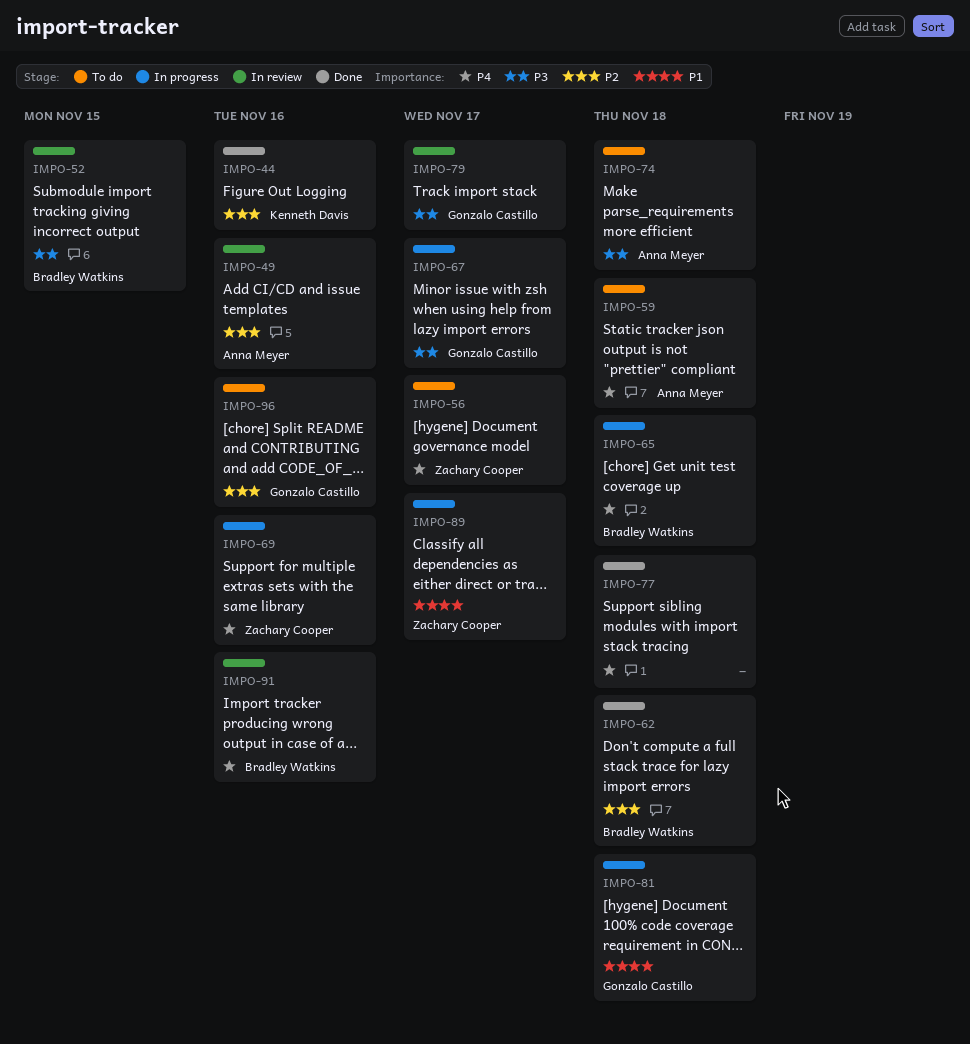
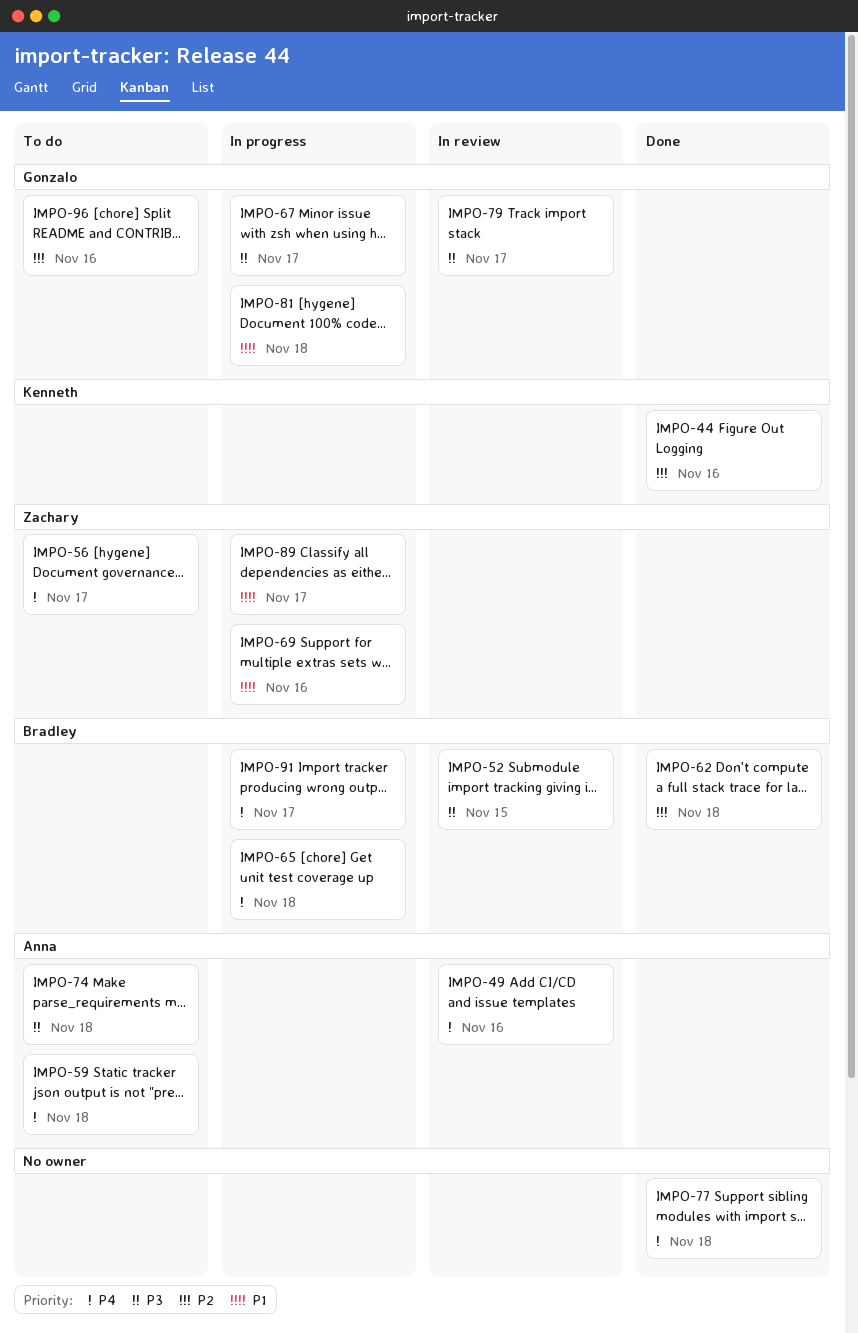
IMPO-49, priority: P2 -> P4
IMPO-69, priority: P4 -> P1
IMPO-91, status: In review -> In progress
IMPO-91, due: Nov 16 -> Nov 17

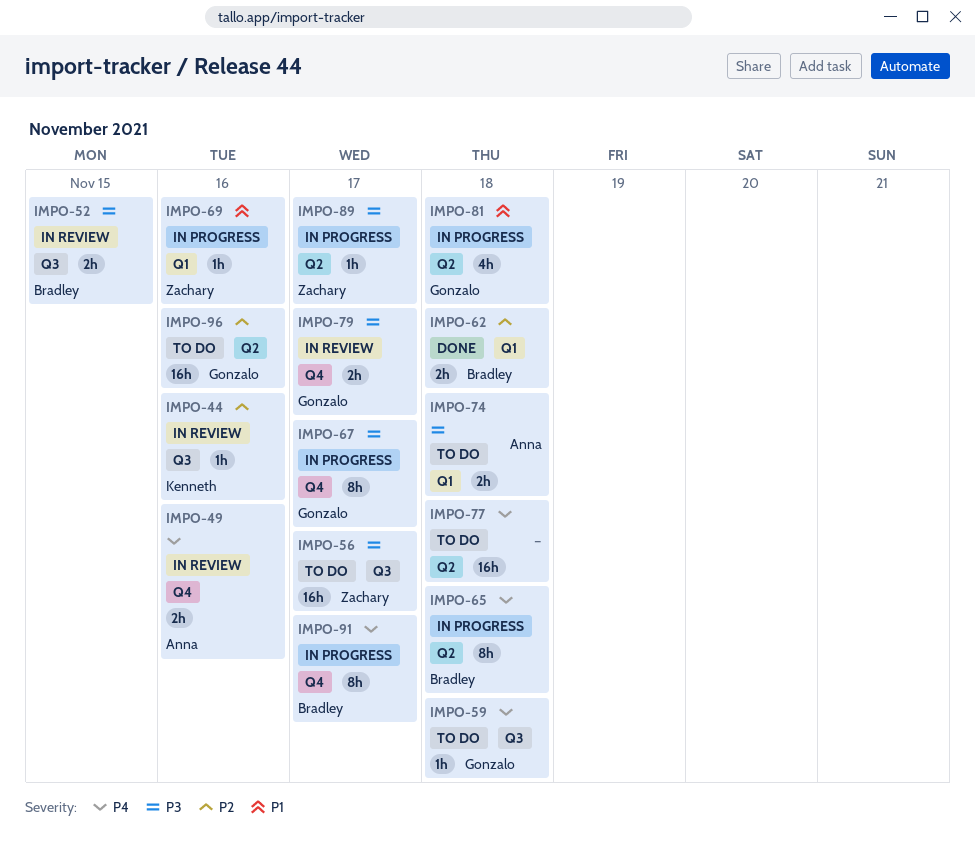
IMPO-44, status: Done -> In review
IMPO-56, priority: P4 -> P3
IMPO-59, owner: Anna -> Gonzalo
IMPO-77, status: Done -> To do
IMPO-89, priority: P1 -> P3

